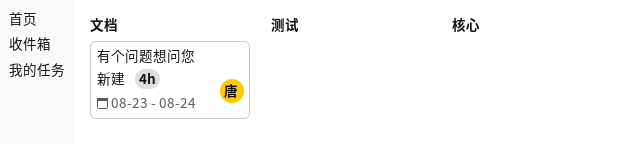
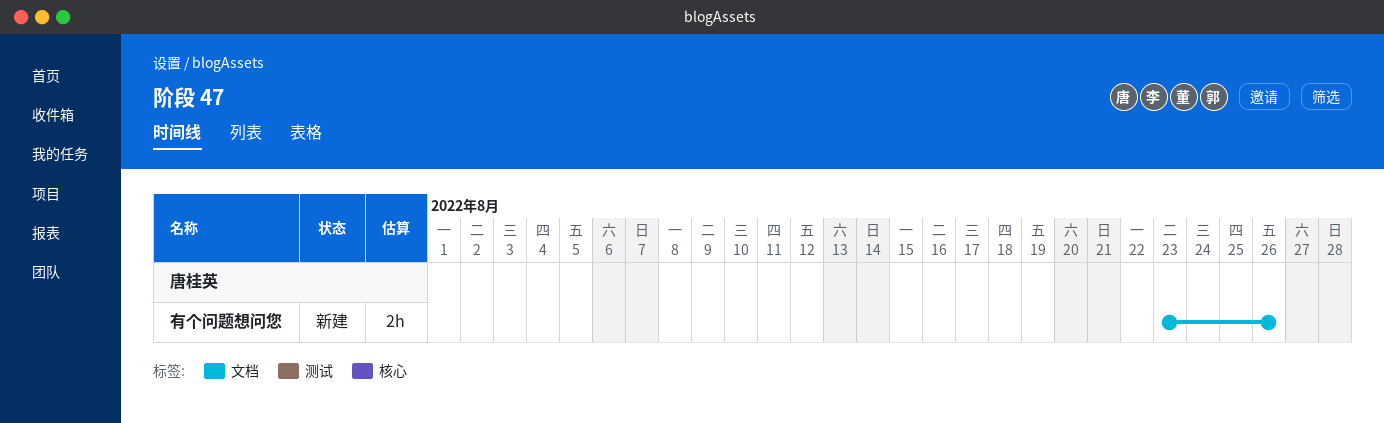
有个问题想问您, estimate: 4h -> 2h
有个问题想问您, due: Aug 24 -> Aug 26

